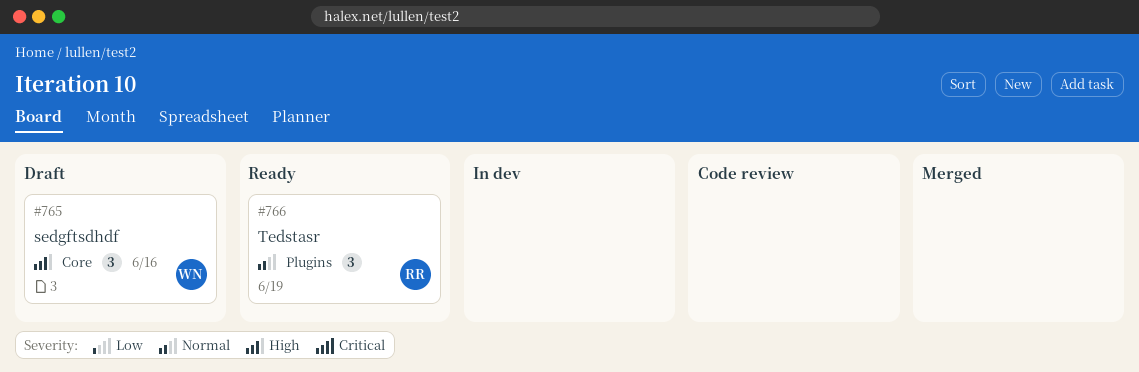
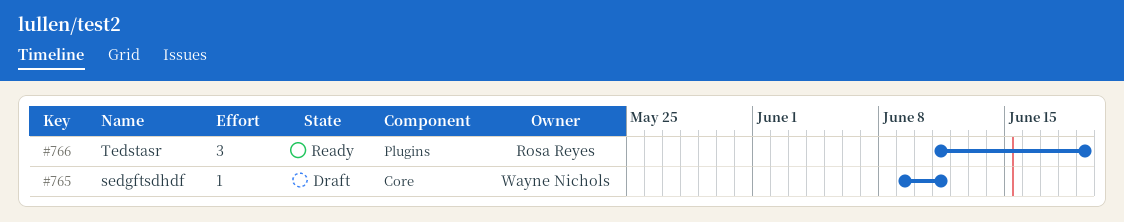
#765, estimate: 3 -> 1
#765, due: Jun 16 -> Jun 11

